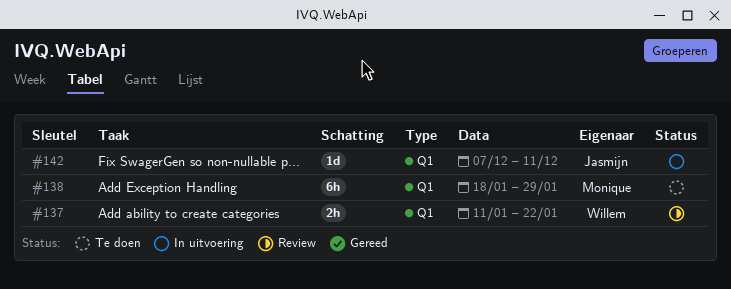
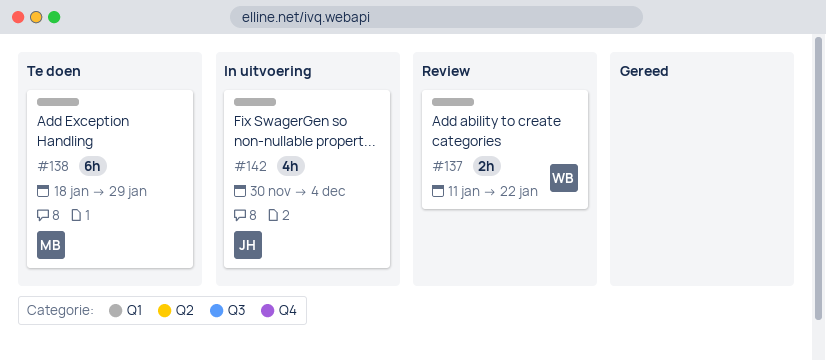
#142, estimate: 1d -> 4h
#142, start: Dec 7 -> Nov 30
#142, due: Dec 11 -> Dec 4

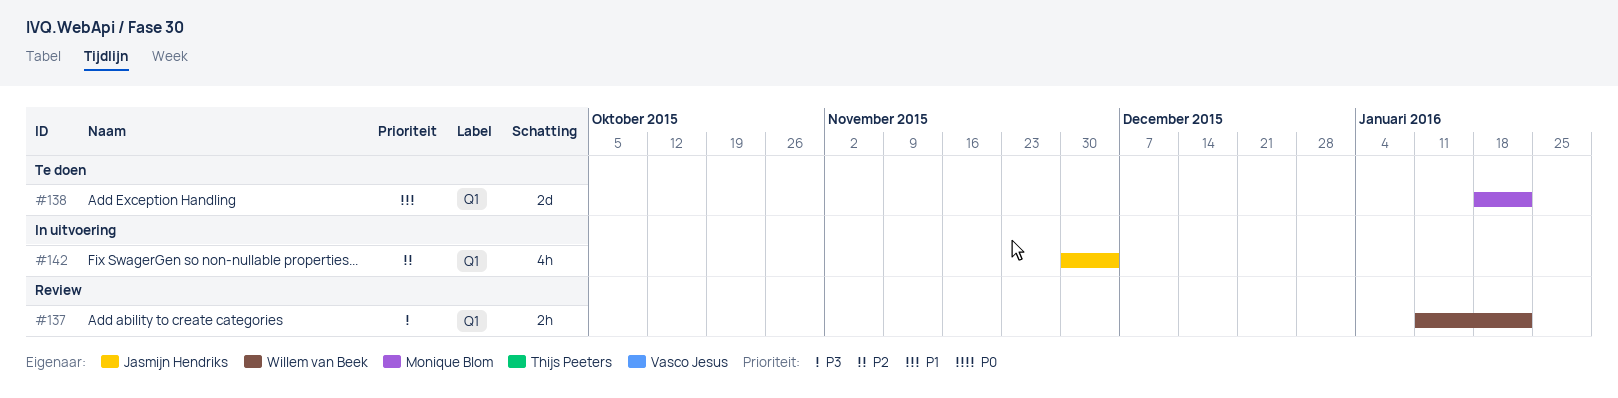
#138, estimate: 6h -> 2d
#138, due: Jan 29 -> Jan 22

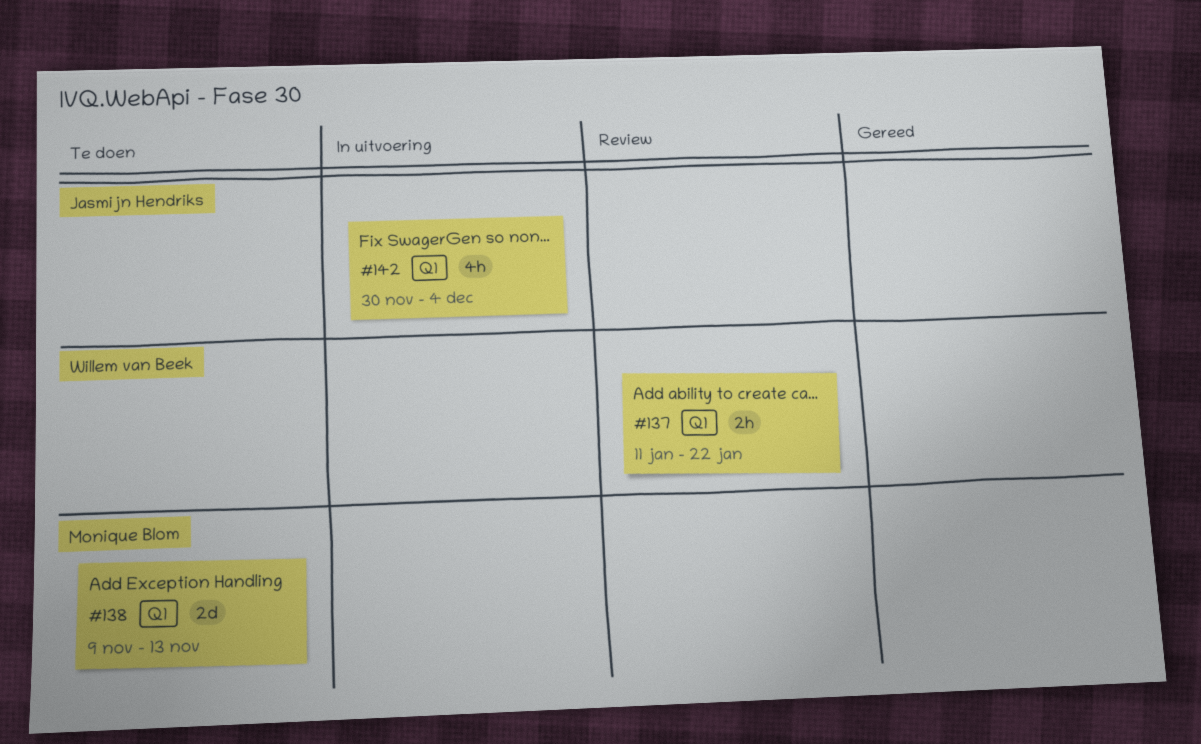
#138, start: Jan 18 -> Nov 9
#138, due: Jan 22 -> Nov 13

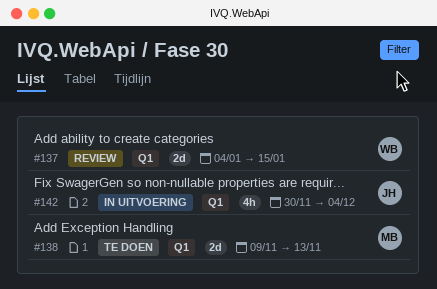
#137, estimate: 2h -> 2d
#137, start: Jan 11 -> Jan 4
#137, due: Jan 22 -> Jan 15

